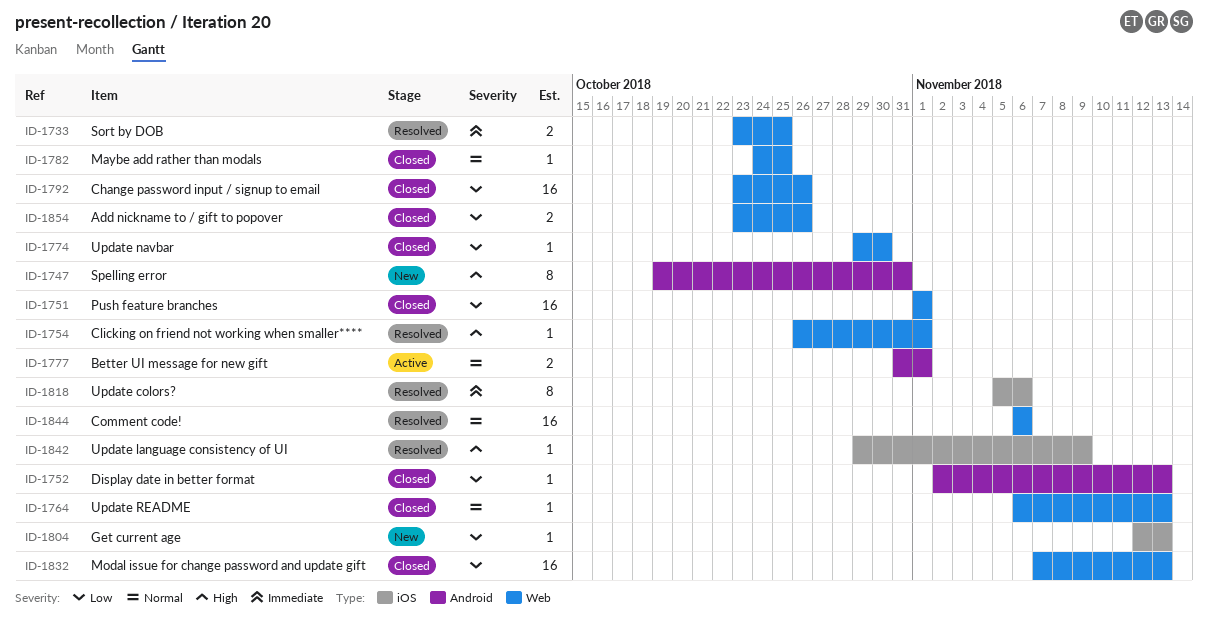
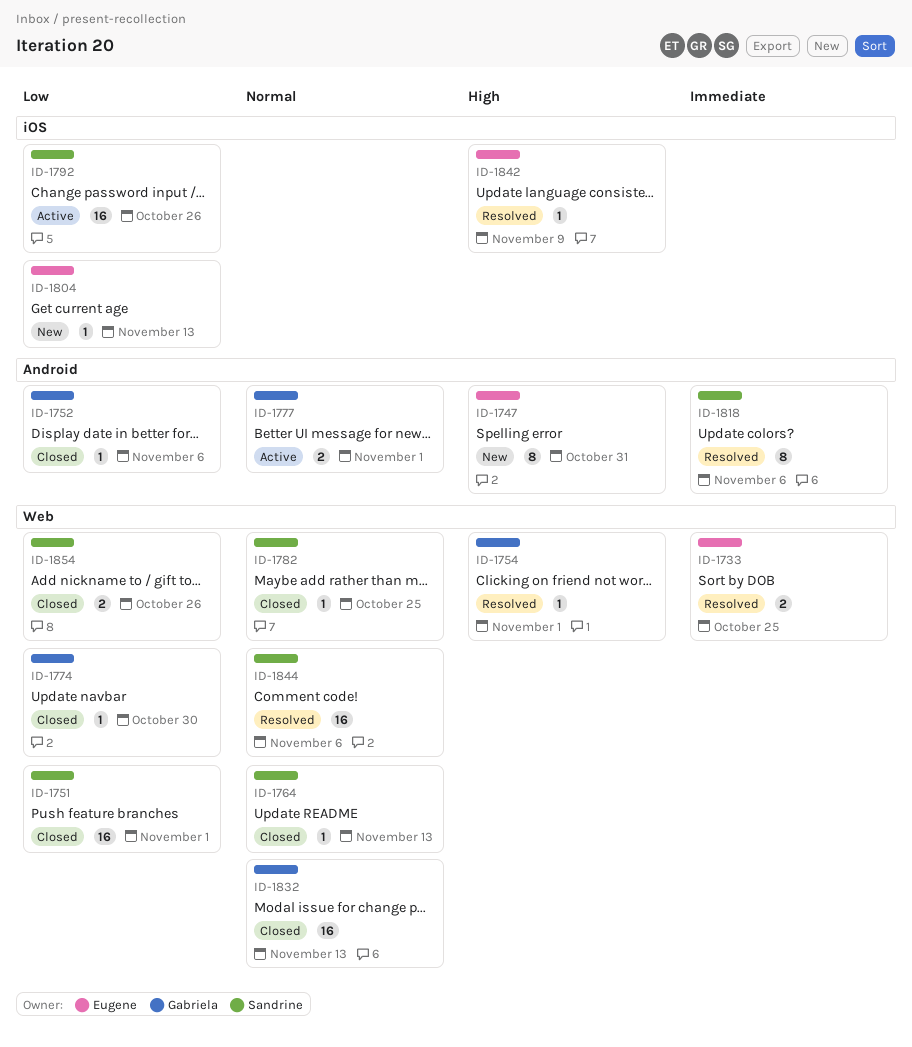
ID-1752, due: Nov 13 -> Nov 6
ID-1792, status: Closed -> Active
ID-1792, label: Web -> iOS
ID-1818, label: iOS -> Android
ID-1832, priority: Low -> Normal

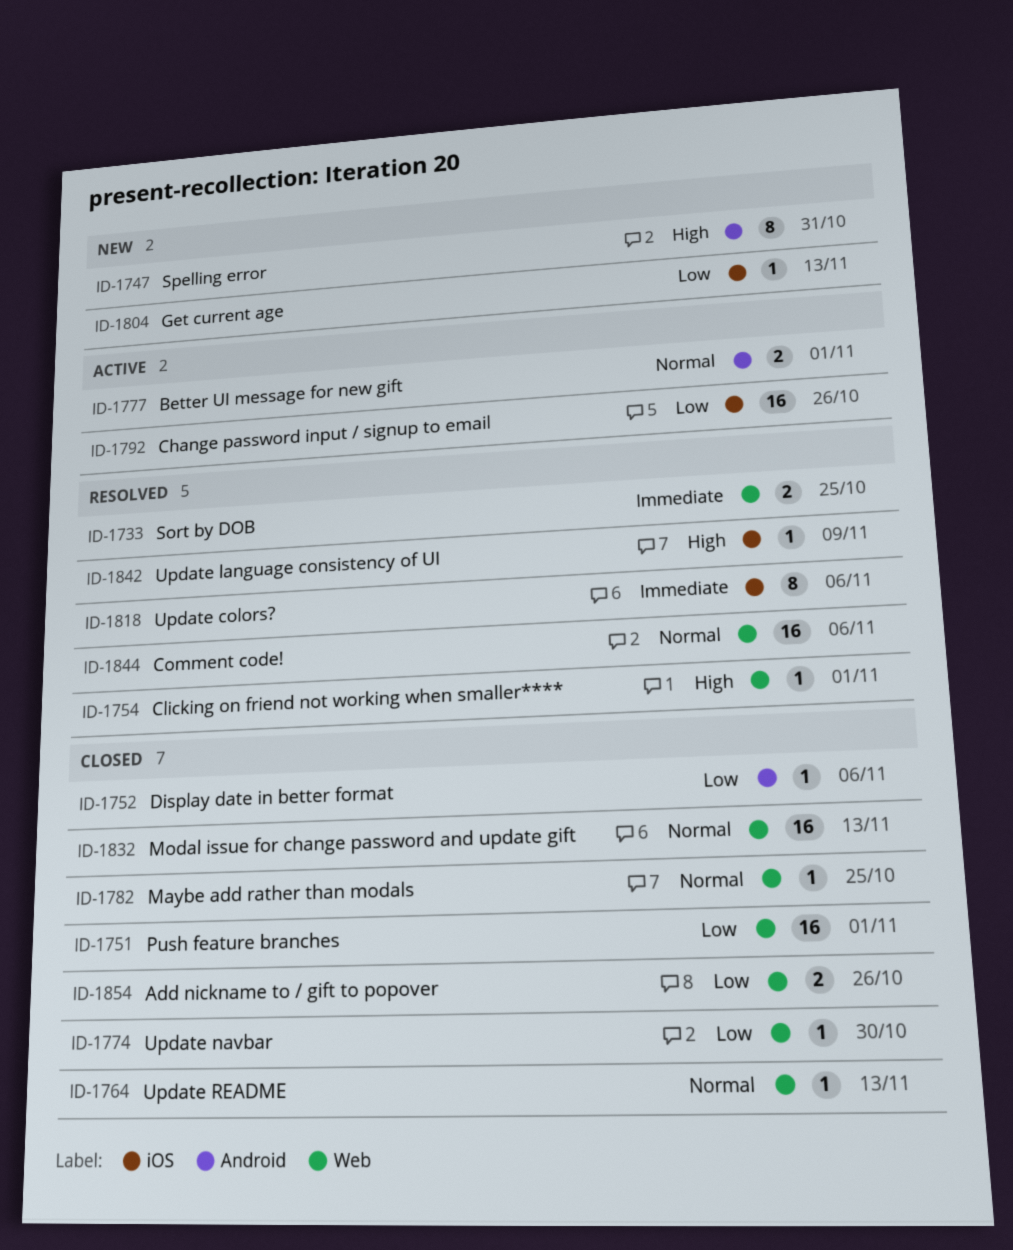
ID-1818, label: Android -> iOS

